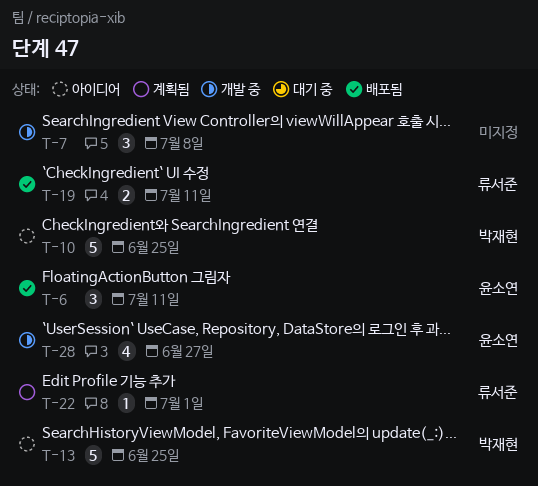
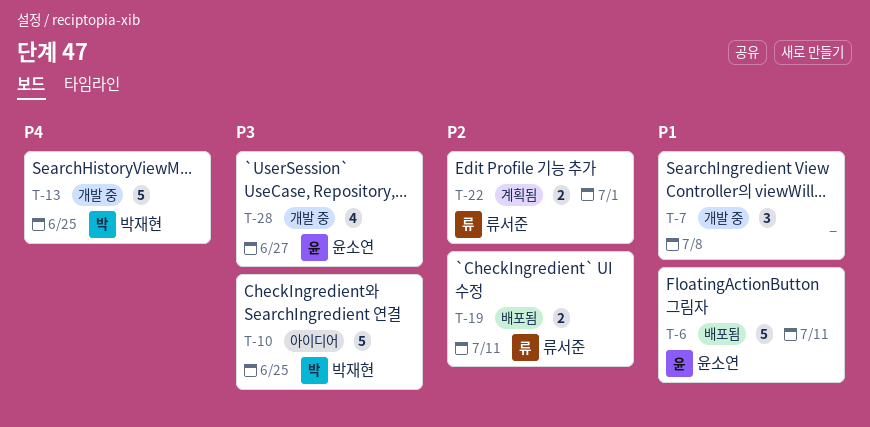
T-6, estimate: 3 -> 5
T-13, status: 아이디어 -> 개발 중
T-22, estimate: 1 -> 2

